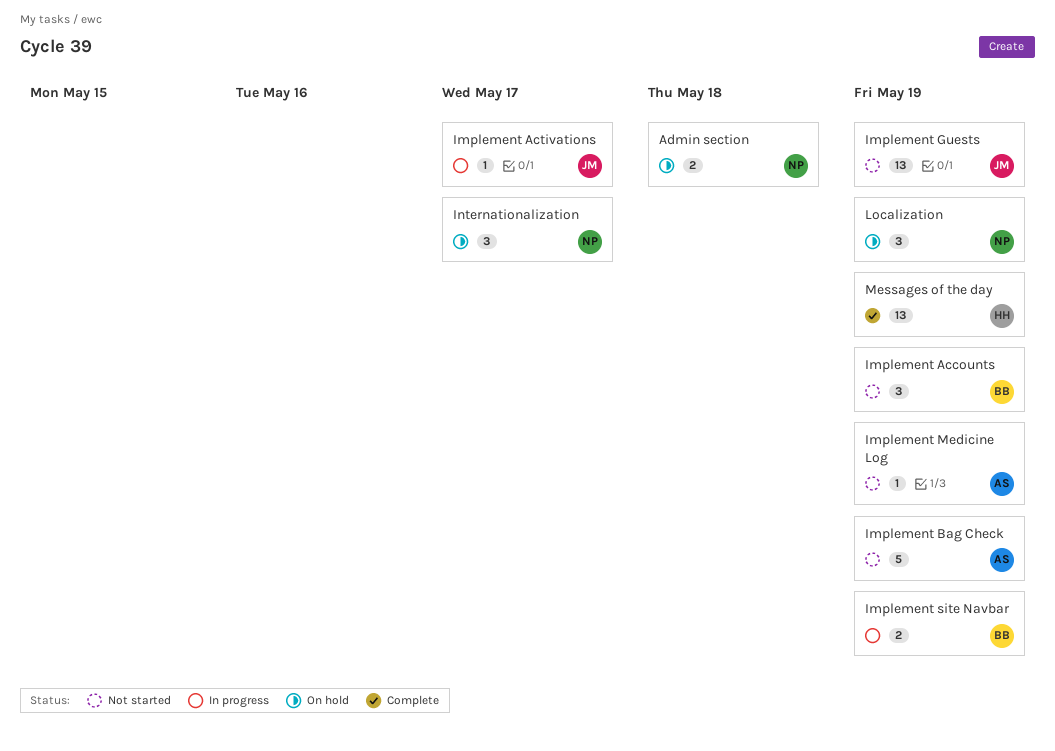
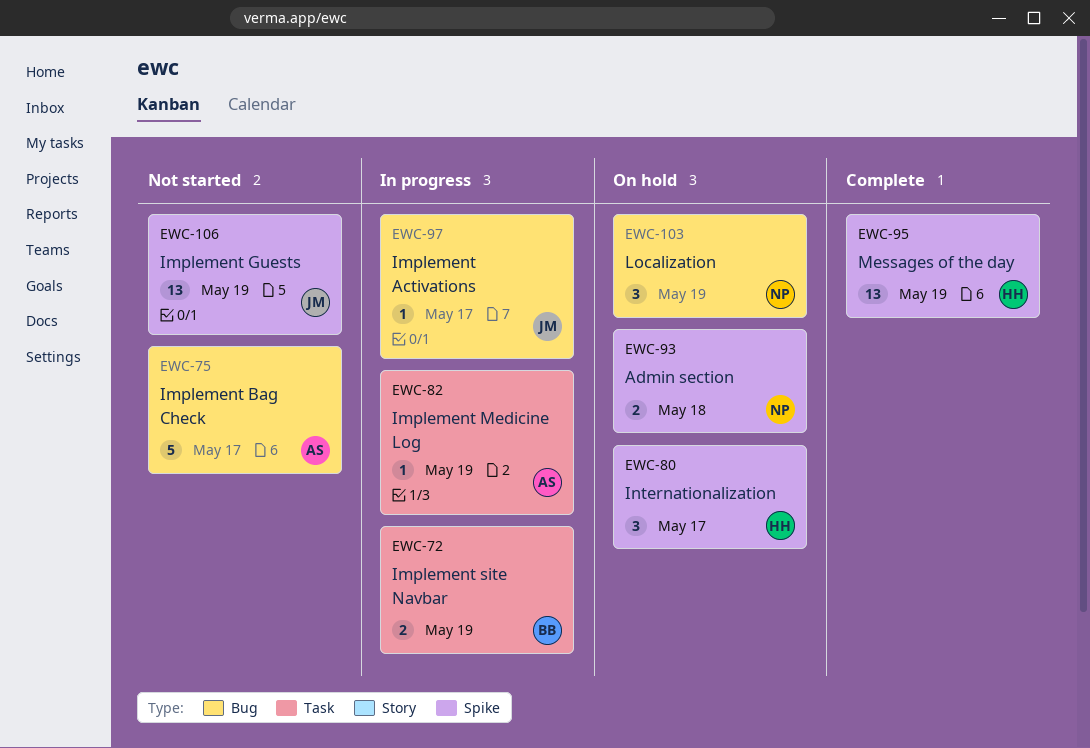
Implement Accounts: present -> none
Implement Bag Check, due: May 19 -> May 17
Implement Medicine Log, status: Not started -> In progress
Internationalization, owner: NP -> HH

